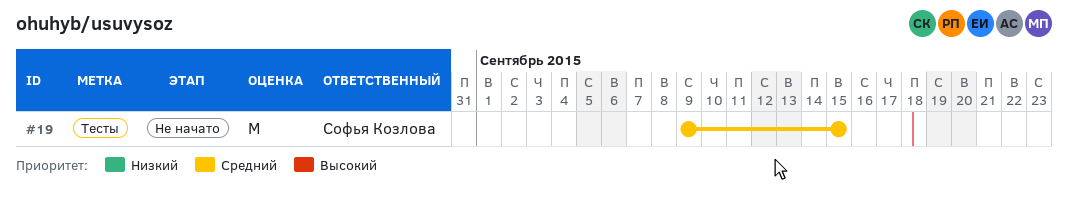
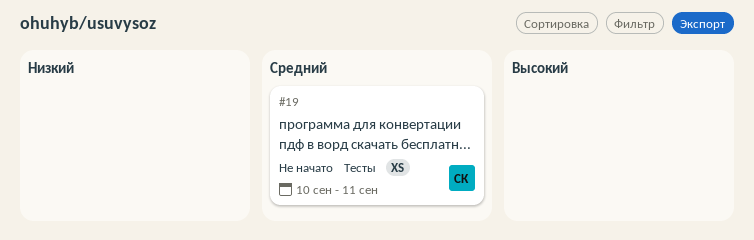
#19, estimate: M -> XS
#19, start: Sep 9 -> Sep 10
#19, due: Sep 15 -> Sep 11

